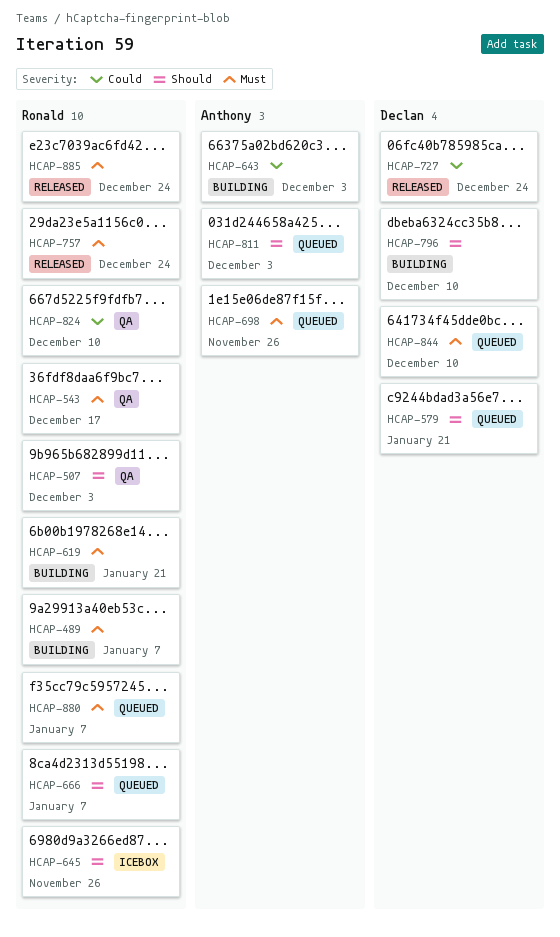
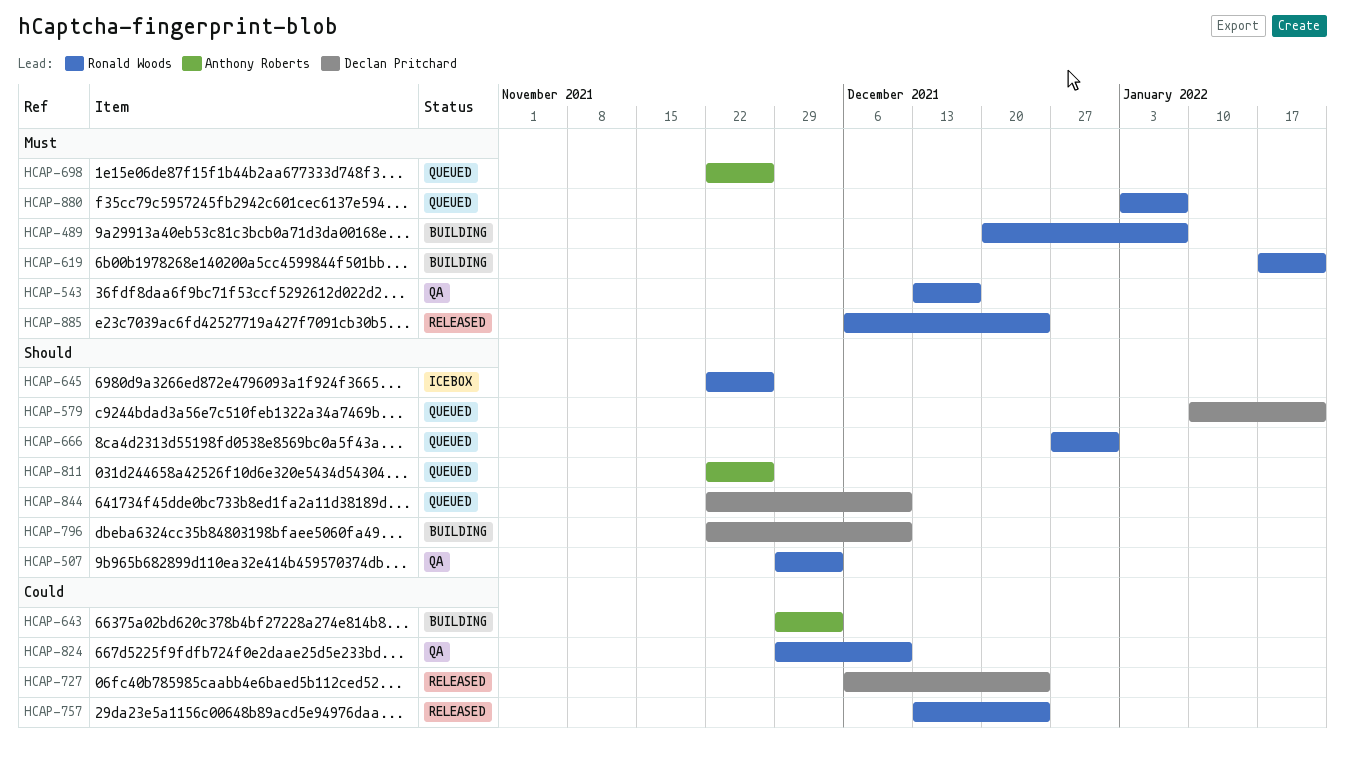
HCAP-666, due: Jan 7 -> Dec 31
HCAP-757, priority: Must -> Could
HCAP-811, due: Dec 3 -> Nov 26
HCAP-844, priority: Must -> Should

